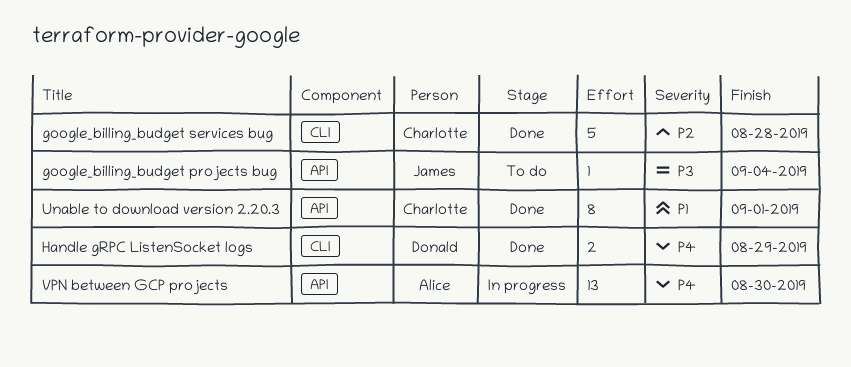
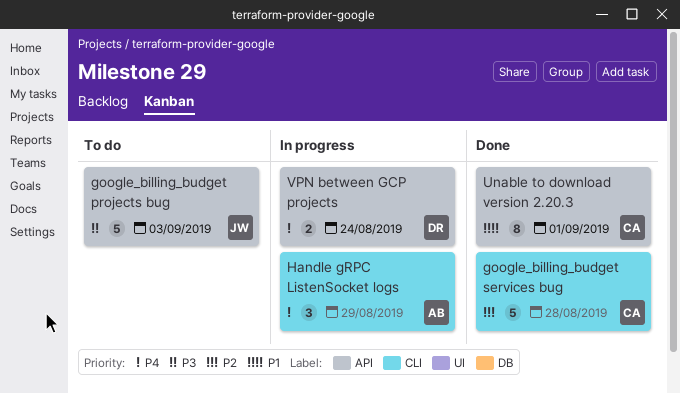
google_billing_budget projects bug, estimate: 1 -> 5
google_billing_budget projects bug, due: Sep 4 -> Sep 3
Handle gRPC ListenSocket logs, status: Done -> In progress
Handle gRPC ListenSocket logs, owner: Donald -> Alice
Handle gRPC ListenSocket logs, estimate: 2 -> 3
VPN between GCP projects, owner: Alice -> Donald
VPN between GCP projects, estimate: 13 -> 2
VPN between GCP projects, due: Aug 30 -> Aug 24

